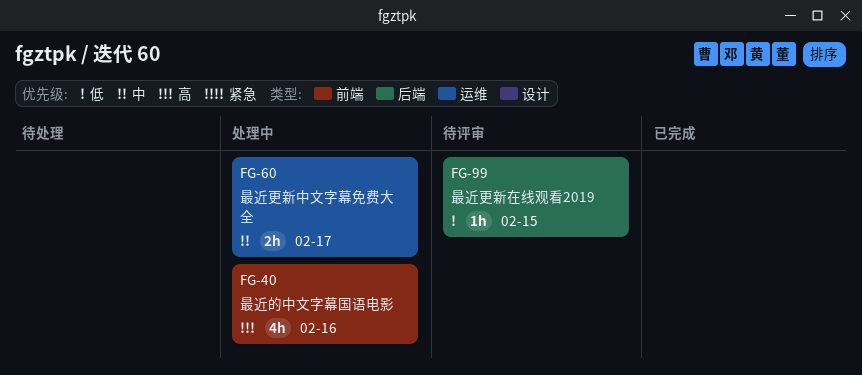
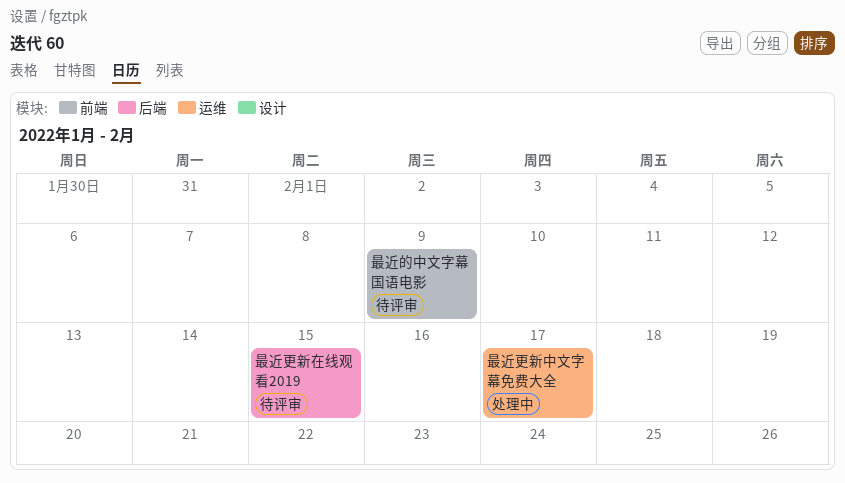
最近的中文字幕国语电影, status: 处理中 -> 待评审
最近的中文字幕国语电影, due: Feb 16 -> Feb 9

